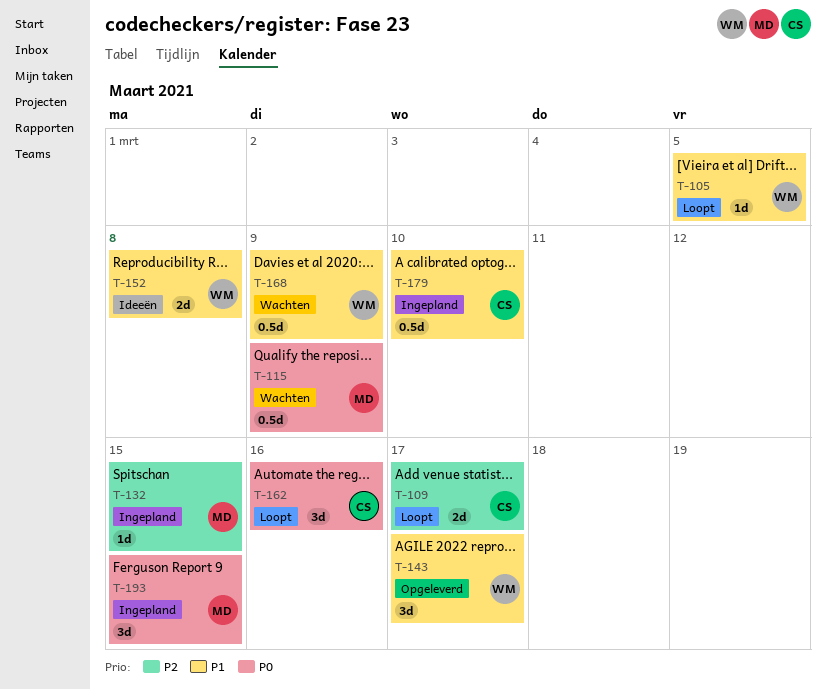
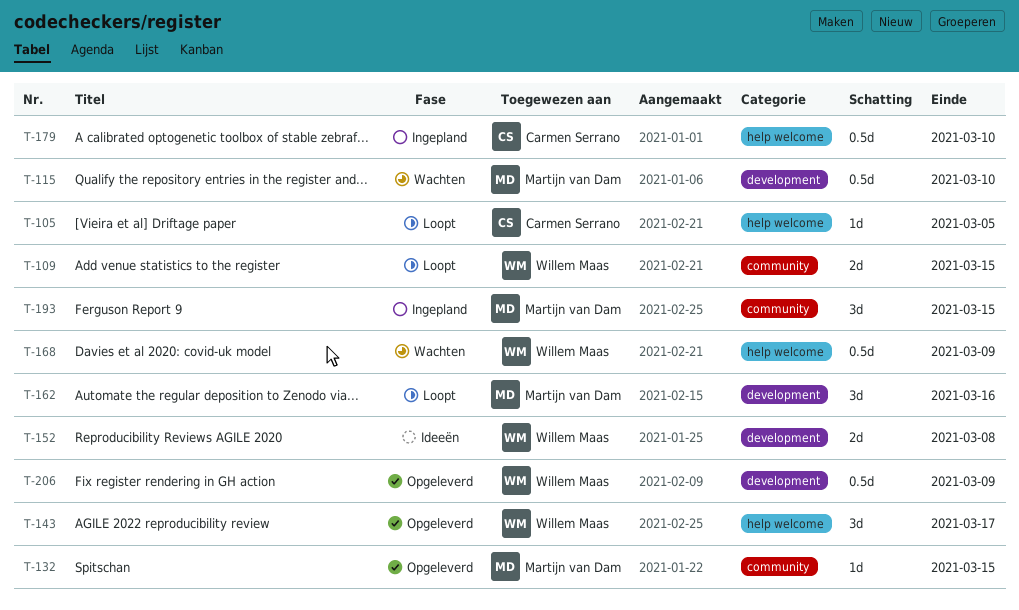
T-105, owner: Willem Maas -> Carmen Serrano
T-109, owner: Carmen Serrano -> Willem Maas
T-109, due: Mar 17 -> Mar 15
T-115, due: Mar 9 -> Mar 10
T-132, status: Ingepland -> Opgeleverd
T-162, owner: Carmen Serrano -> Martijn van Dam
T-206: none -> present

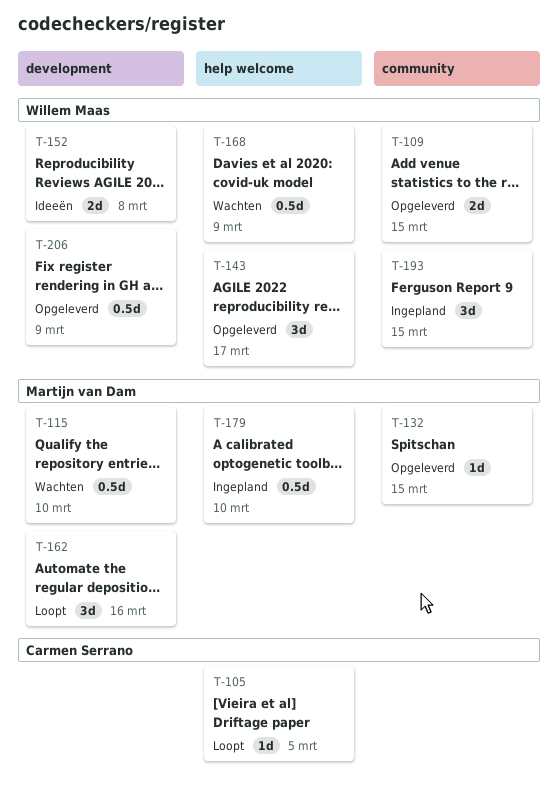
T-109, status: Loopt -> Opgeleverd
T-179, owner: Carmen Serrano -> Martijn van Dam
T-193, owner: Martijn van Dam -> Willem Maas

